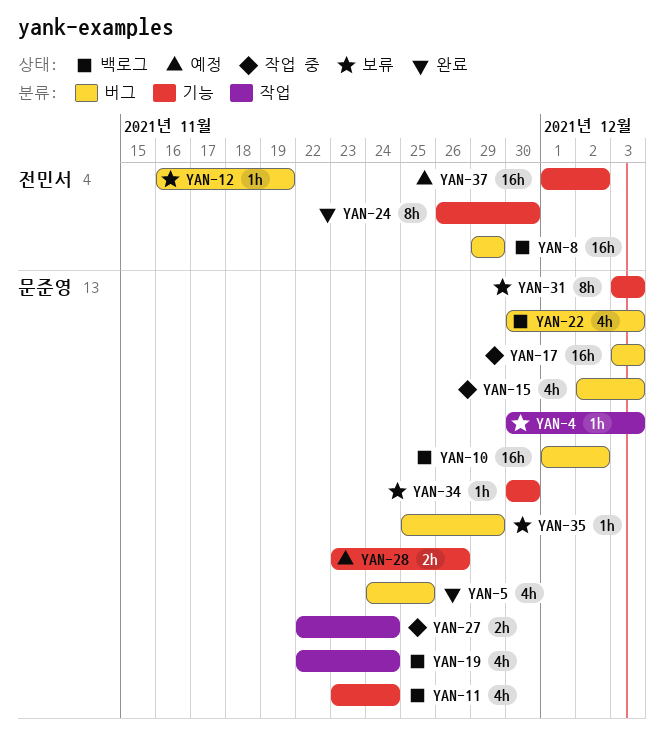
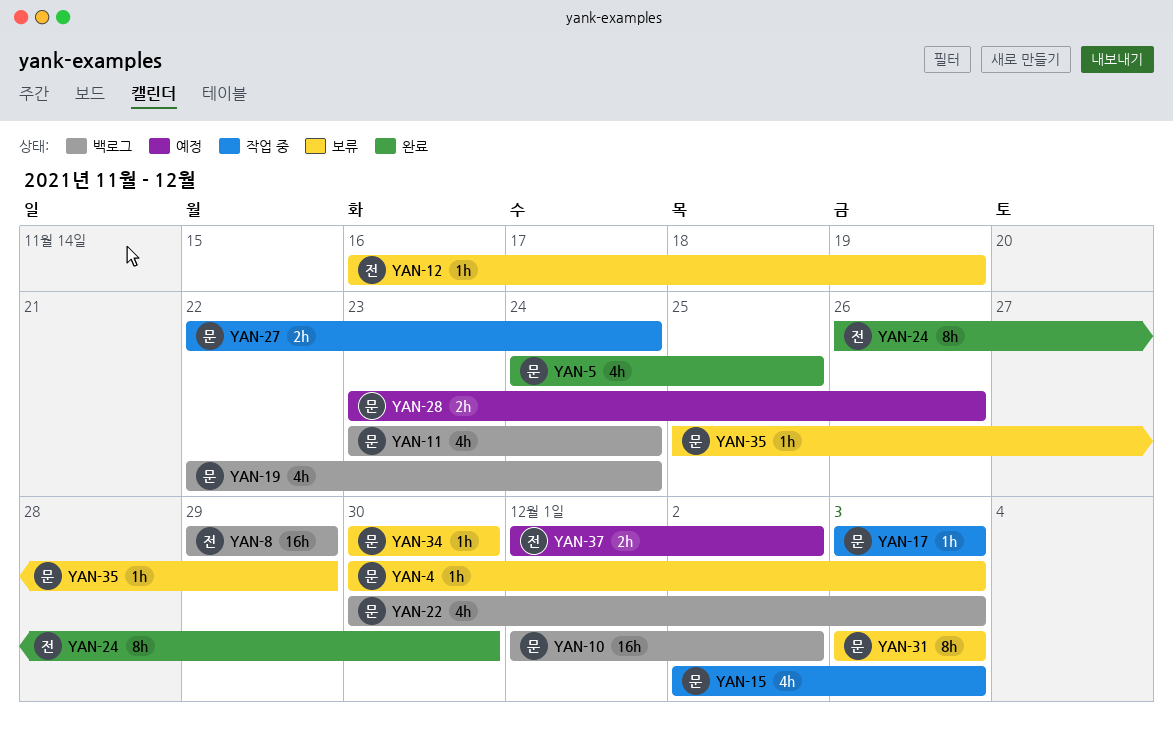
YAN-17, estimate: 16h -> 1h
YAN-37, estimate: 16h -> 2h

